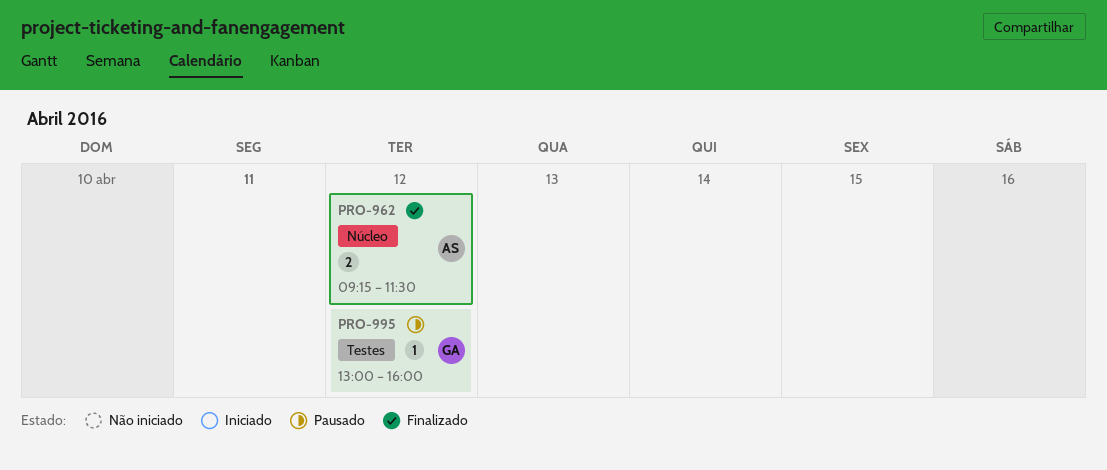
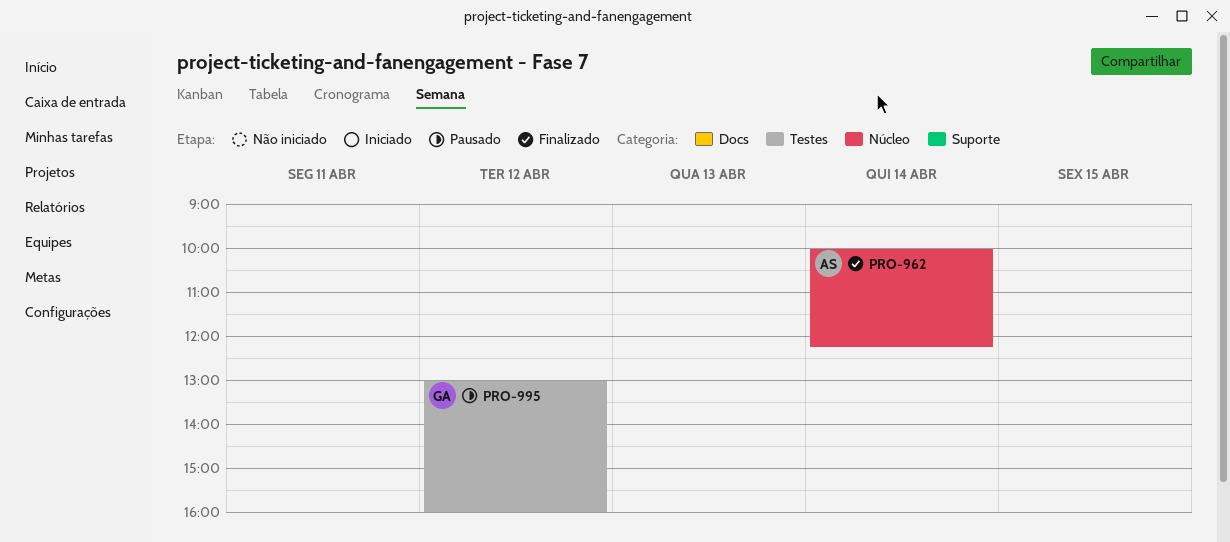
PRO-962, day: Apr 12 -> Apr 14
PRO-962, begins: 09:15 -> 10:00
PRO-962, ends: 11:30 -> 12:15

